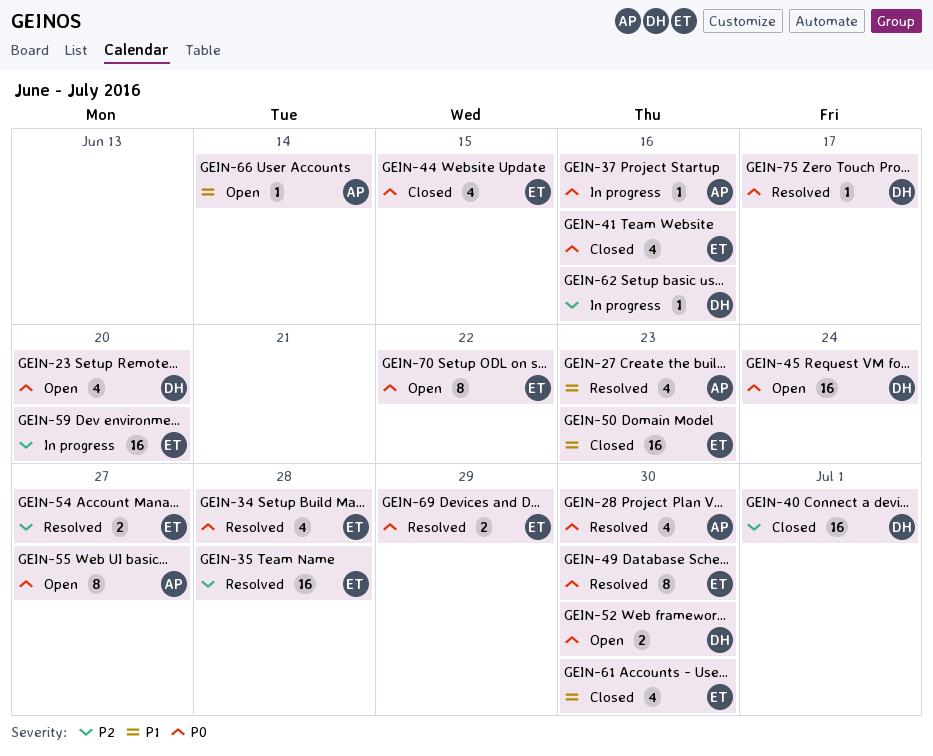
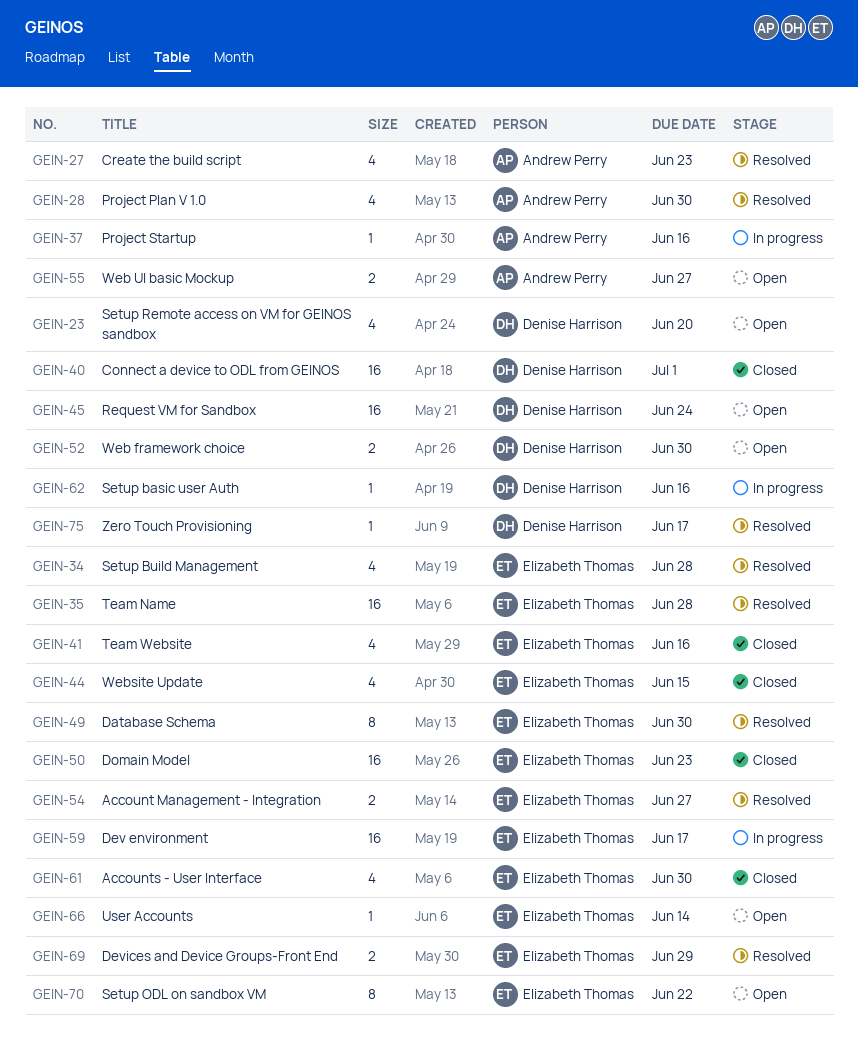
GEIN-55, estimate: 8 -> 2
GEIN-59, due: Jun 20 -> Jun 17
GEIN-66, owner: Andrew Perry -> Elizabeth Thomas

